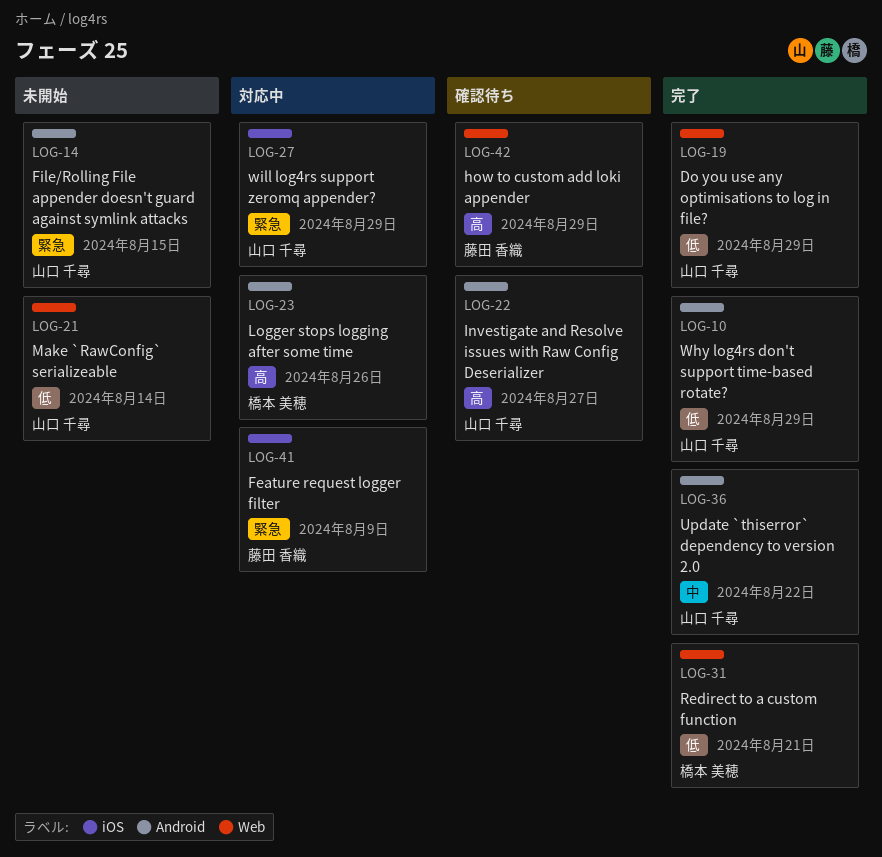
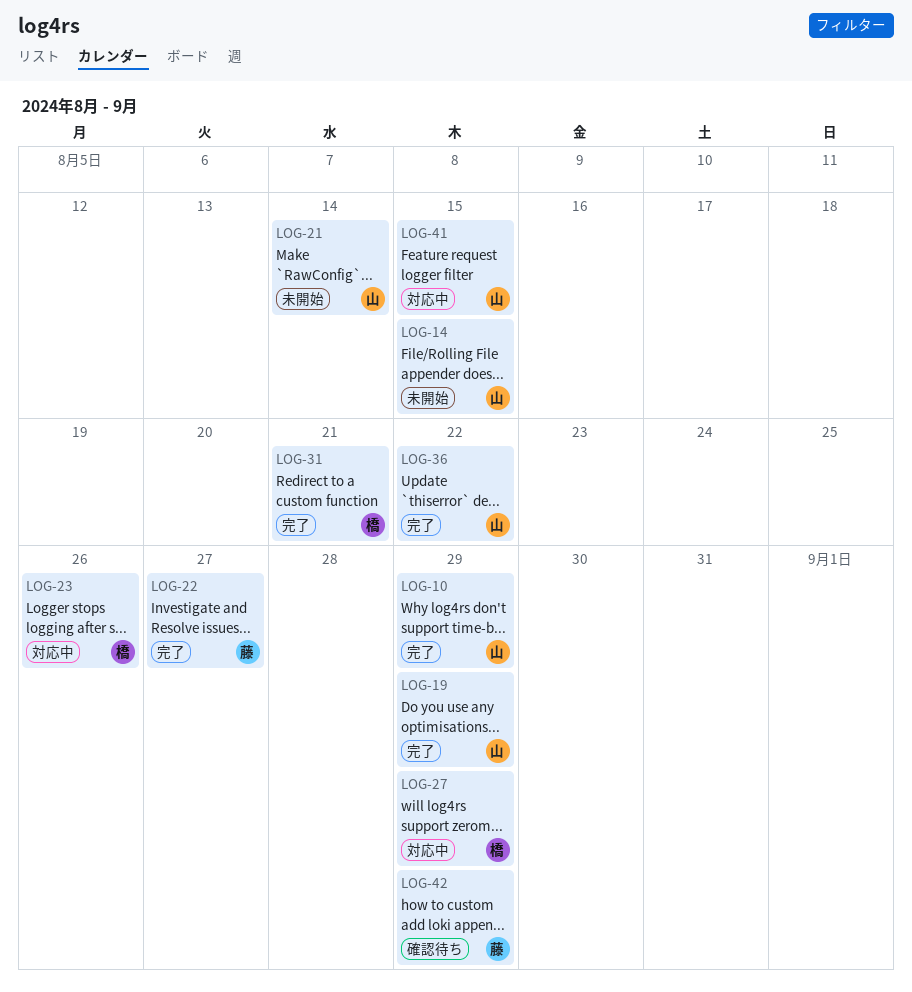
LOG-22, status: 確認待ち -> 完了
LOG-22, owner: 山口 千尋 -> 藤田 香織
LOG-27, owner: 山口 千尋 -> 橋本 美穂
LOG-41, owner: 藤田 香織 -> 山口 千尋
LOG-41, due: Aug 9 -> Aug 15

